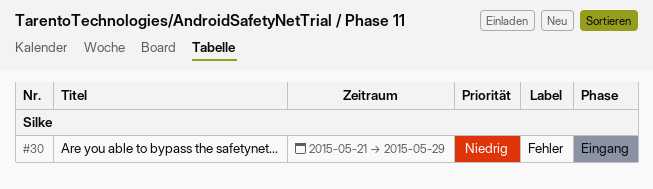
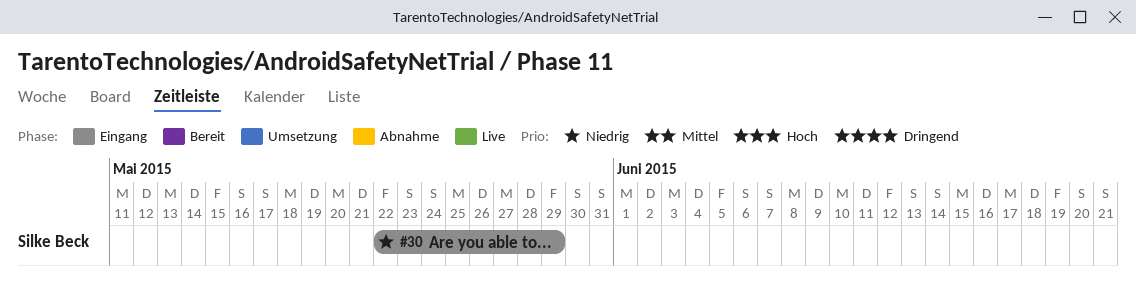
#30, start: May 21 -> May 22

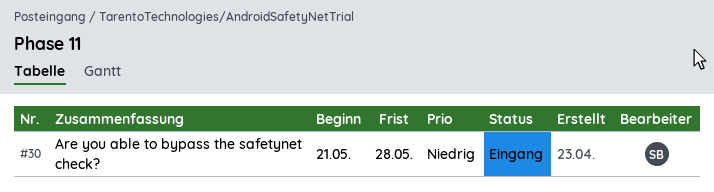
#30, start: May 22 -> May 21
#30, due: May 29 -> May 28

